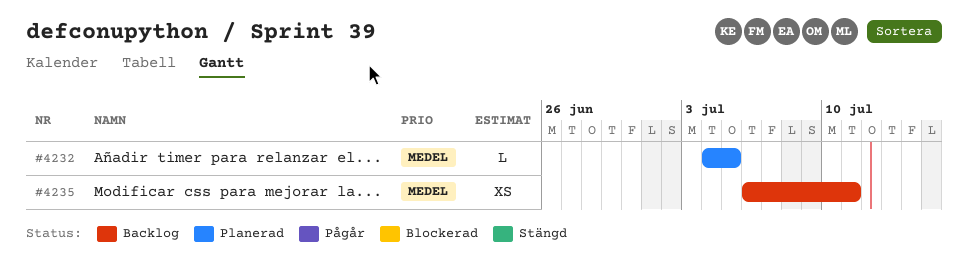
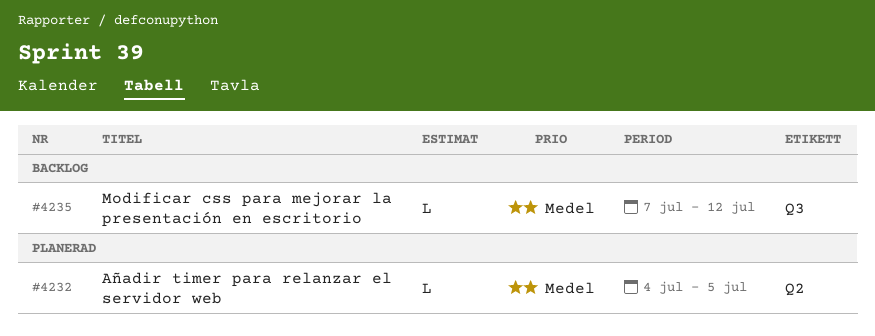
#4235, estimate: XS -> L
#4235, start: Jul 6 -> Jul 7
#4235, due: Jul 11 -> Jul 12

